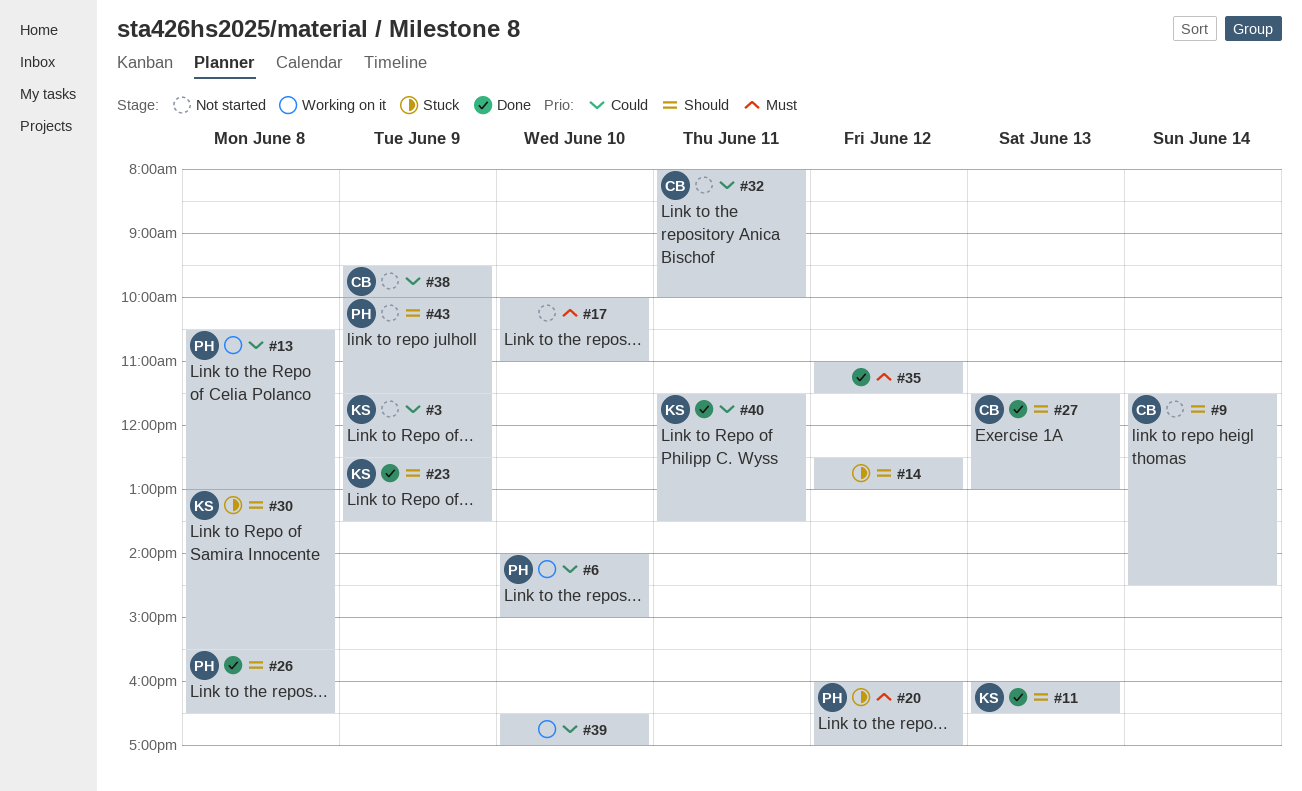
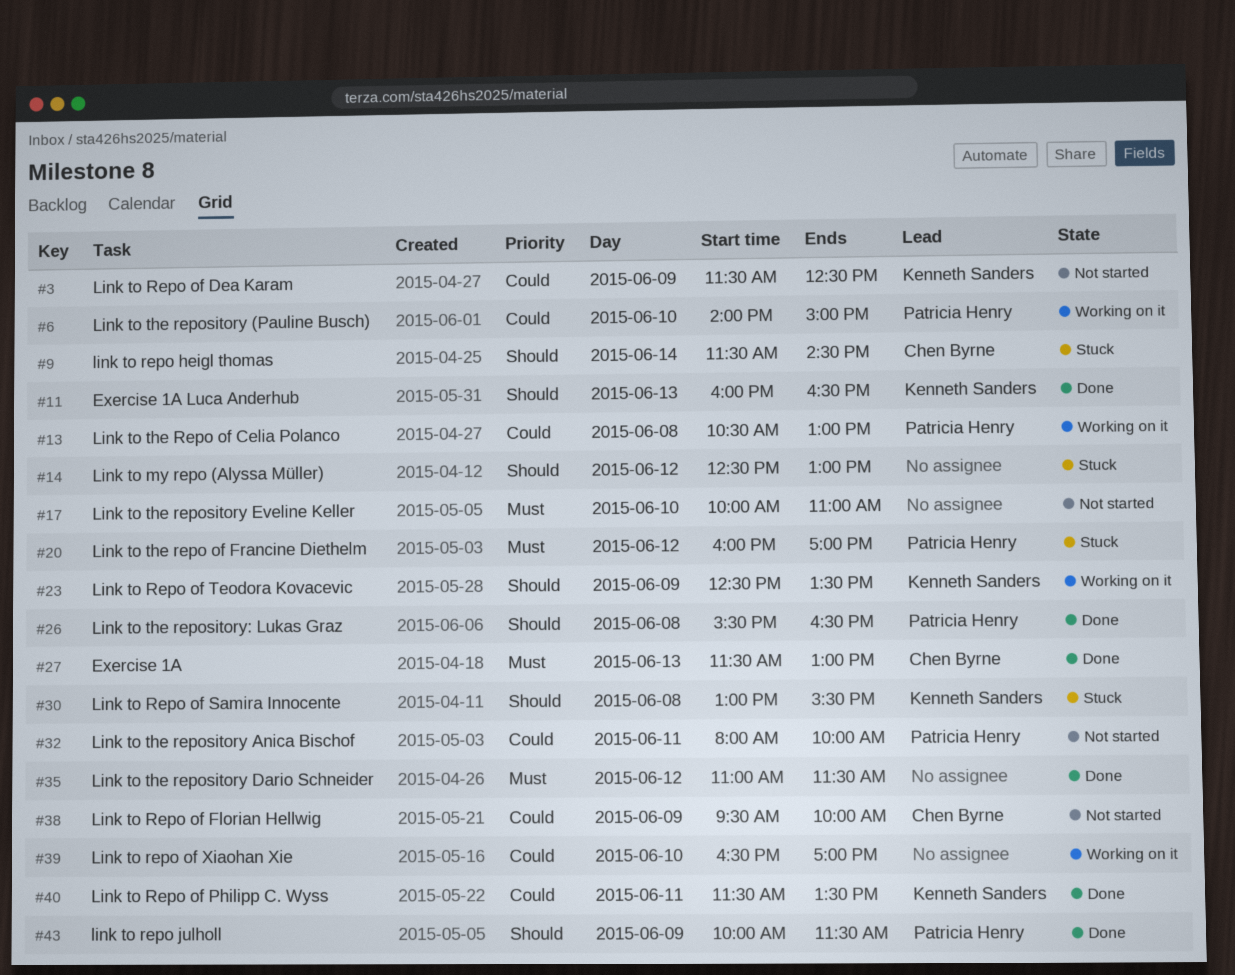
#9, status: Not started -> Stuck
#23, status: Done -> Working on it
#27, priority: Should -> Must
#32, owner: Chen Byrne -> Patricia Henry
#43, status: Not started -> Done

